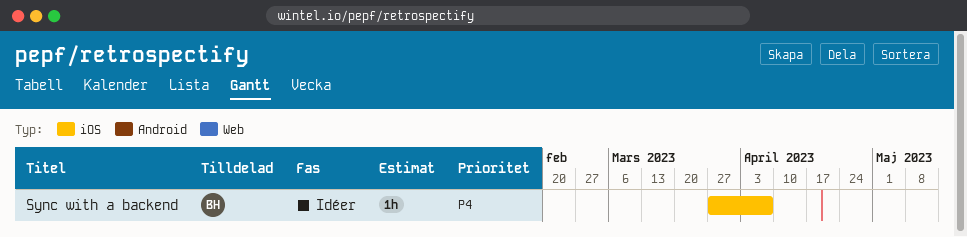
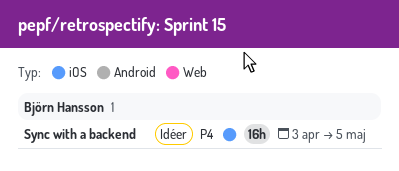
Sync with a backend, estimate: 1h -> 16h
Sync with a backend, start: Mar 27 -> Apr 3
Sync with a backend, due: Apr 7 -> May 5

